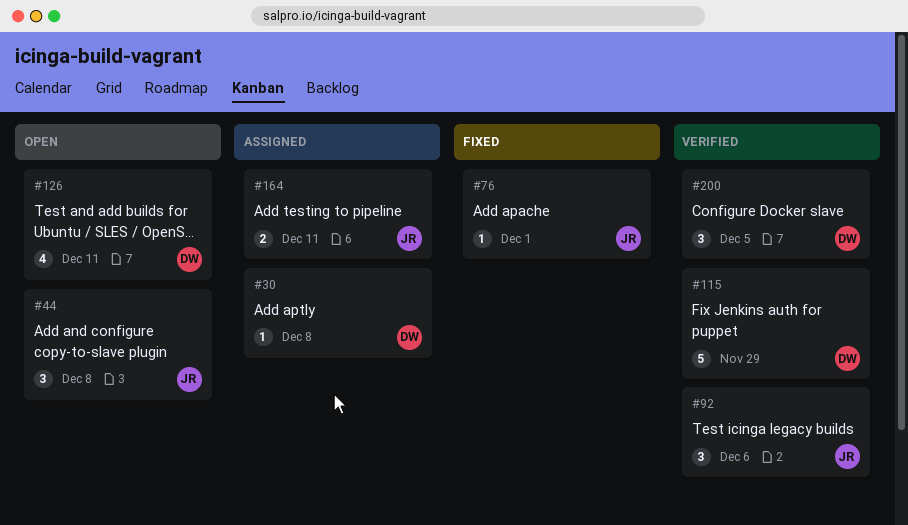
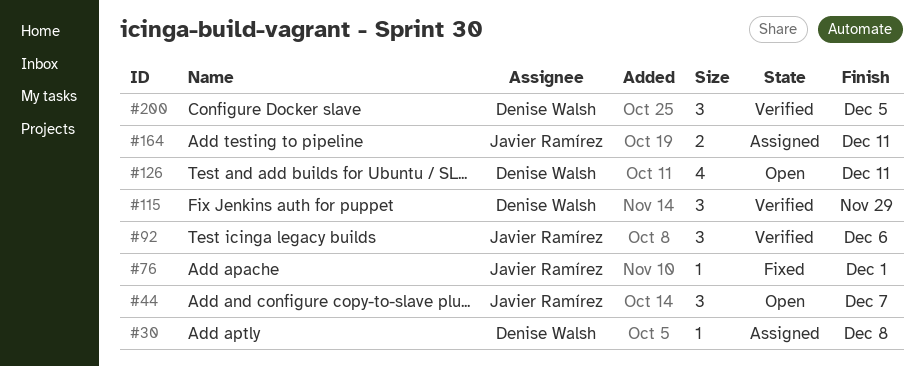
#44, due: Dec 8 -> Dec 7
#115, estimate: 5 -> 3

